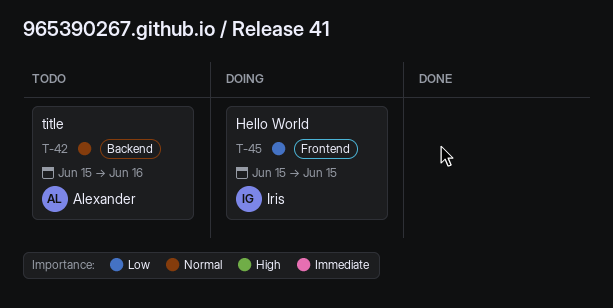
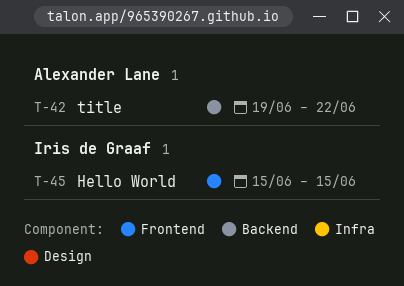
T-42, start: Jun 15 -> Jun 19
T-42, due: Jun 16 -> Jun 22

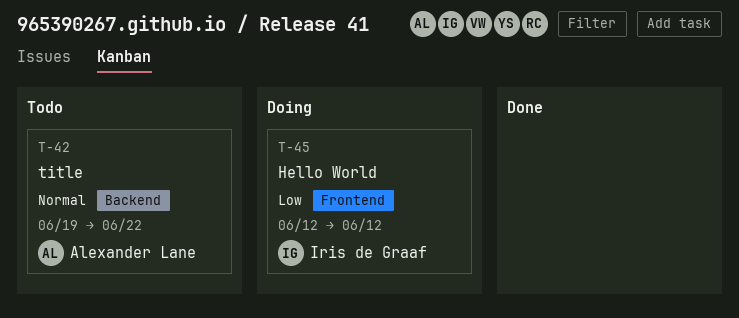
T-45, start: Jun 15 -> Jun 12
T-45, due: Jun 15 -> Jun 12

